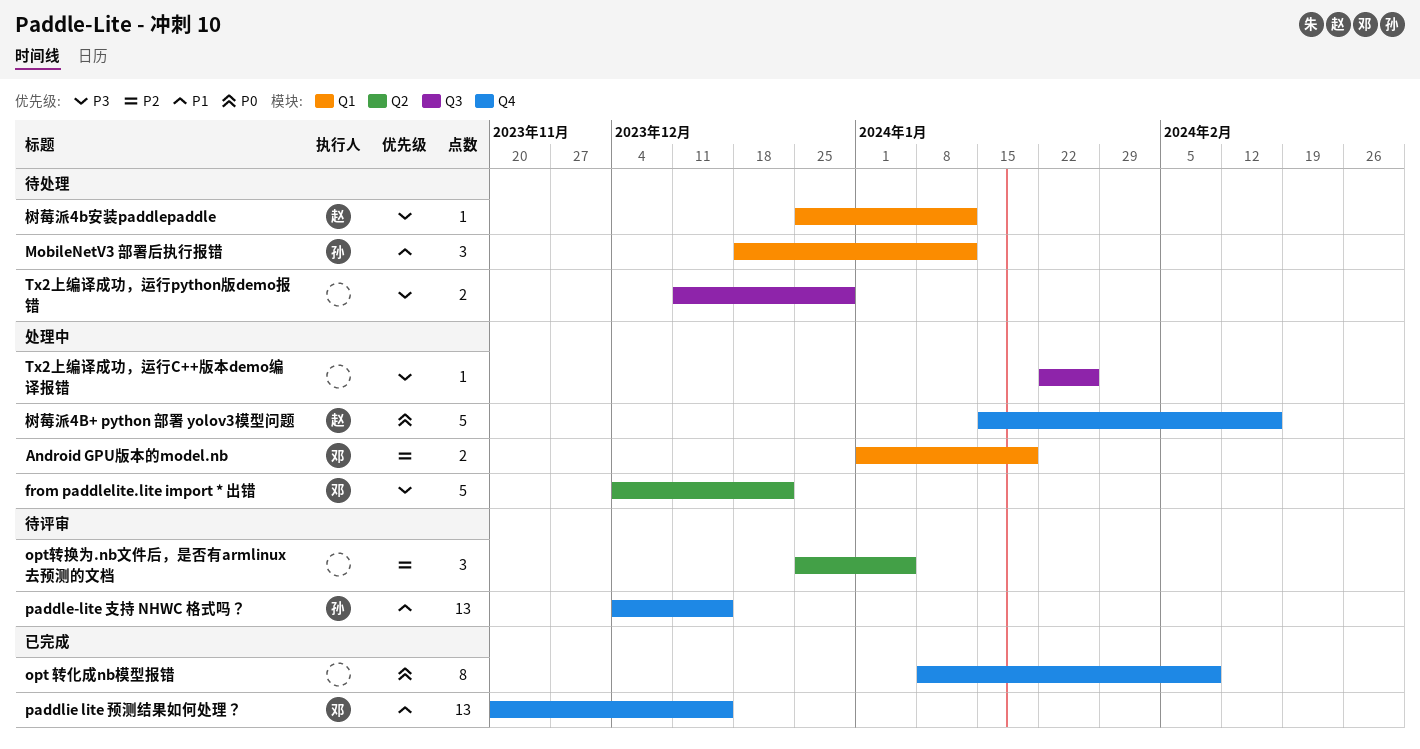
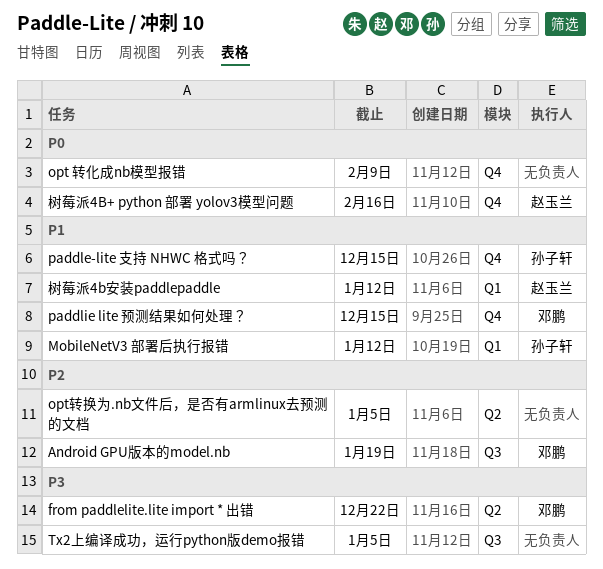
Android GPU版本的model.nb, label: Q1 -> Q3
Tx2上编译成功，运行C++版本demo编译报错: present -> none
Tx2上编译成功，运行python版demo报错, due: Dec 29 -> Jan 5
树莓派4b安装paddlepaddle, priority: P3 -> P1

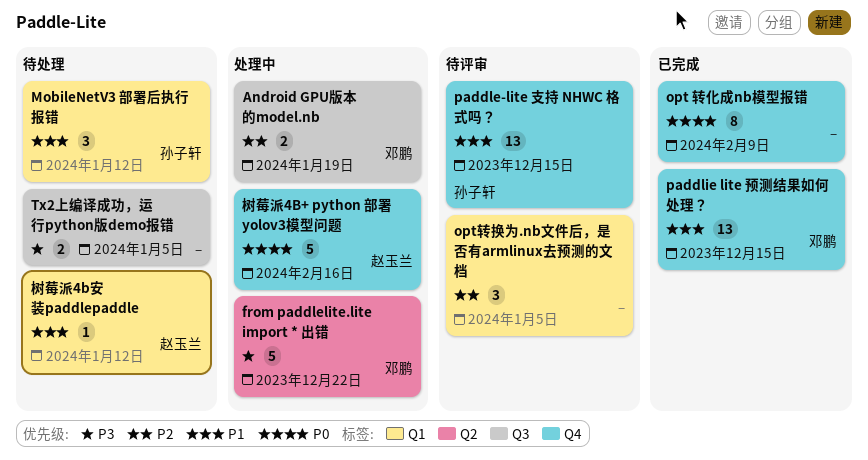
opt转换为.nb文件后，是否有armlinux去预测的文档, label: Q2 -> Q1

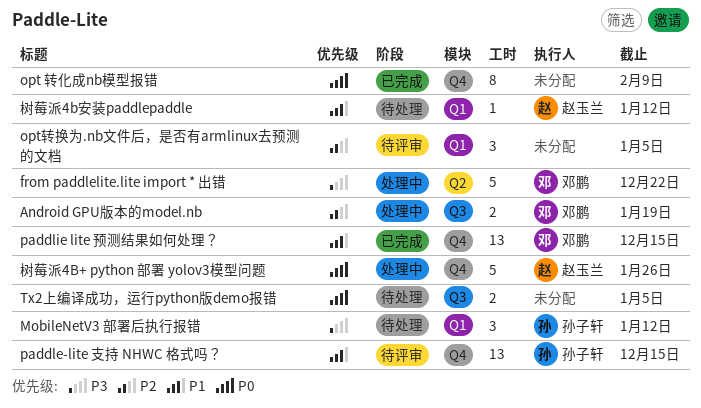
MobileNetV3 部署后执行报错, priority: P1 -> P3
Tx2上编译成功，运行python版demo报错, priority: P3 -> P0
树莓派4B+ python 部署 yolov3模型问题, due: Feb 16 -> Jan 26

